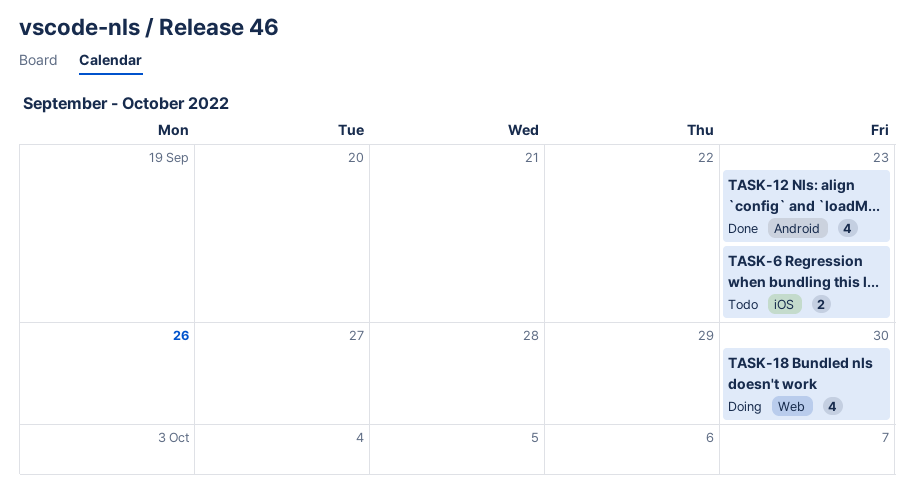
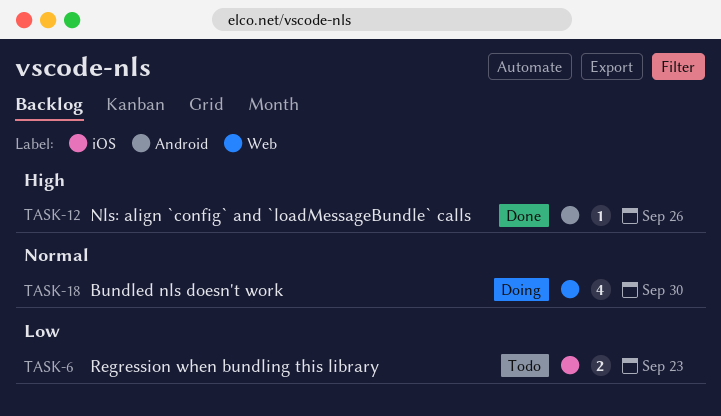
TASK-12, estimate: 4 -> 1
TASK-12, due: Sep 23 -> Sep 26

